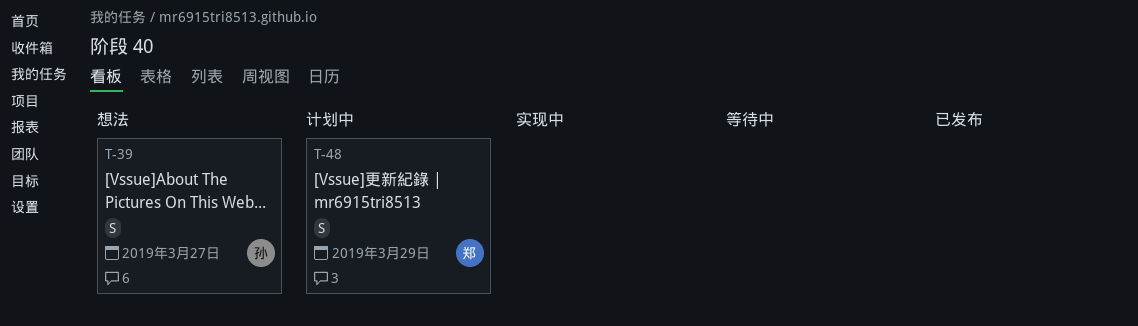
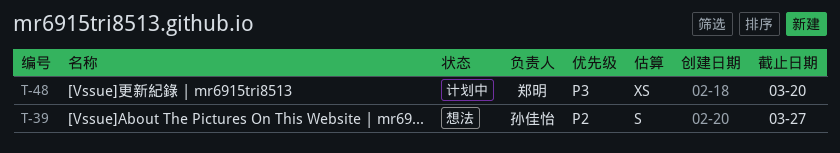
T-48, estimate: S -> XS
T-48, due: Mar 29 -> Mar 20

